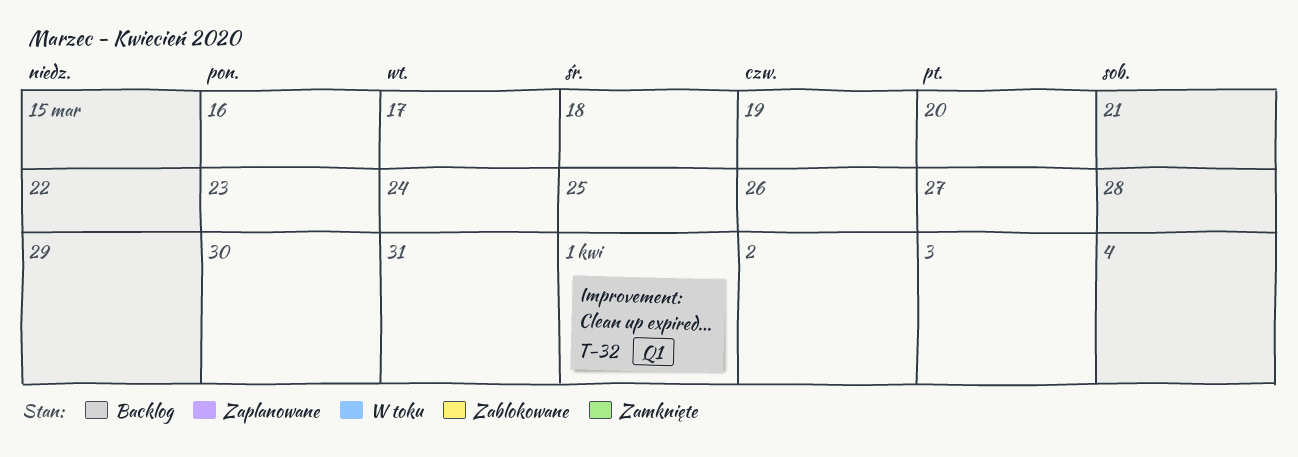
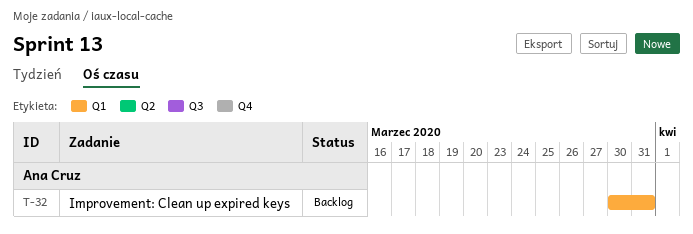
T-32, due: Apr 1 -> Mar 31

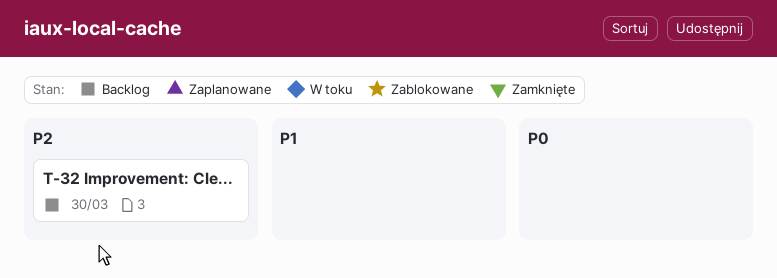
T-32, due: Mar 31 -> Mar 30

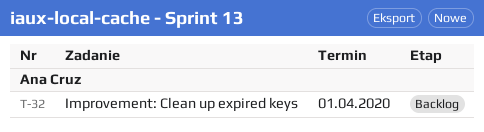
T-32, due: Mar 30 -> Apr 1

